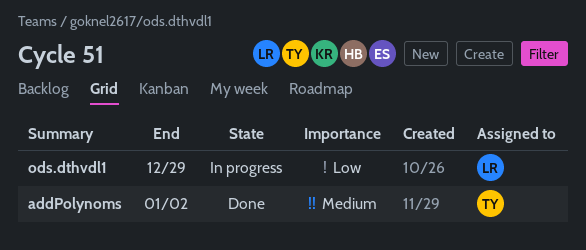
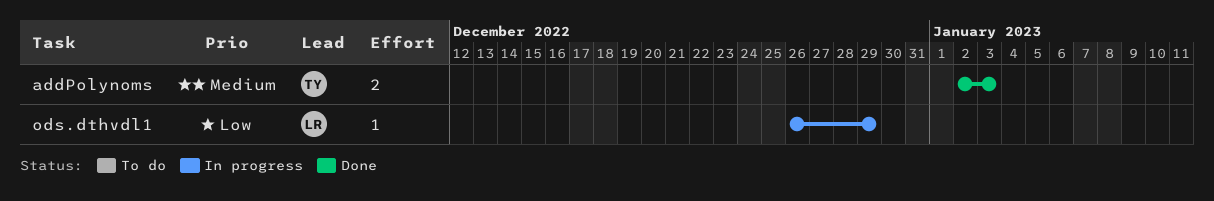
addPolynoms, due: Jan 2 -> Jan 3

